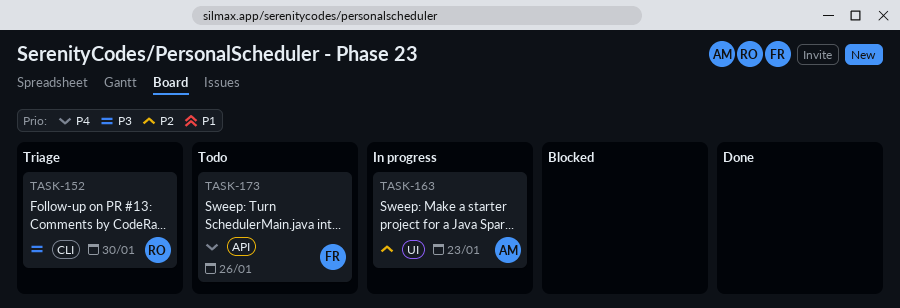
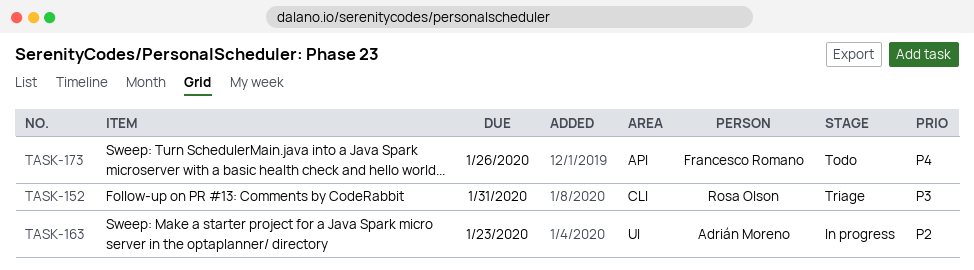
TASK-152, due: Jan 30 -> Jan 31

